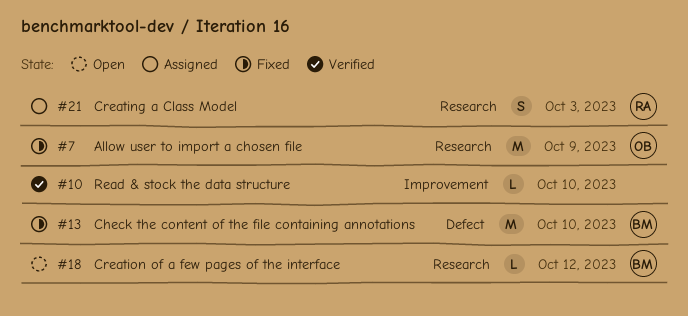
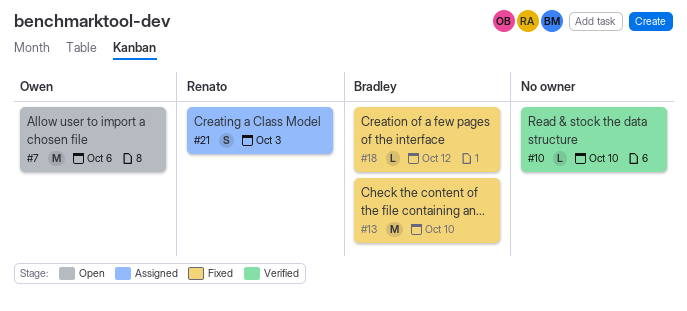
#7, status: Fixed -> Open
#7, due: Oct 9 -> Oct 6
#18, status: Open -> Fixed

